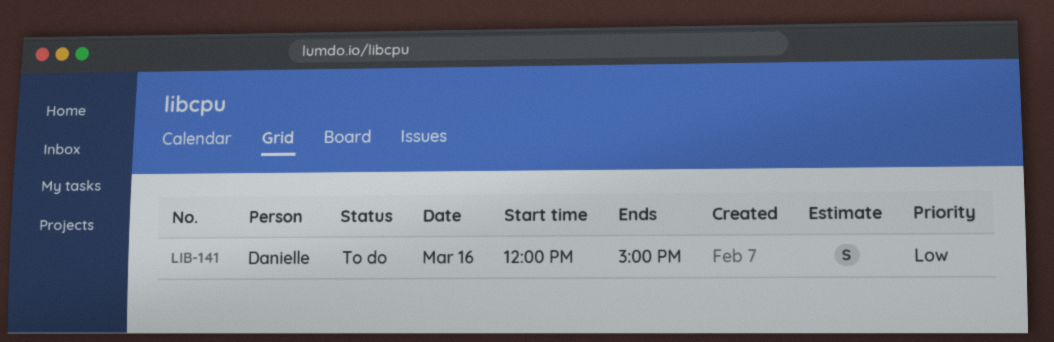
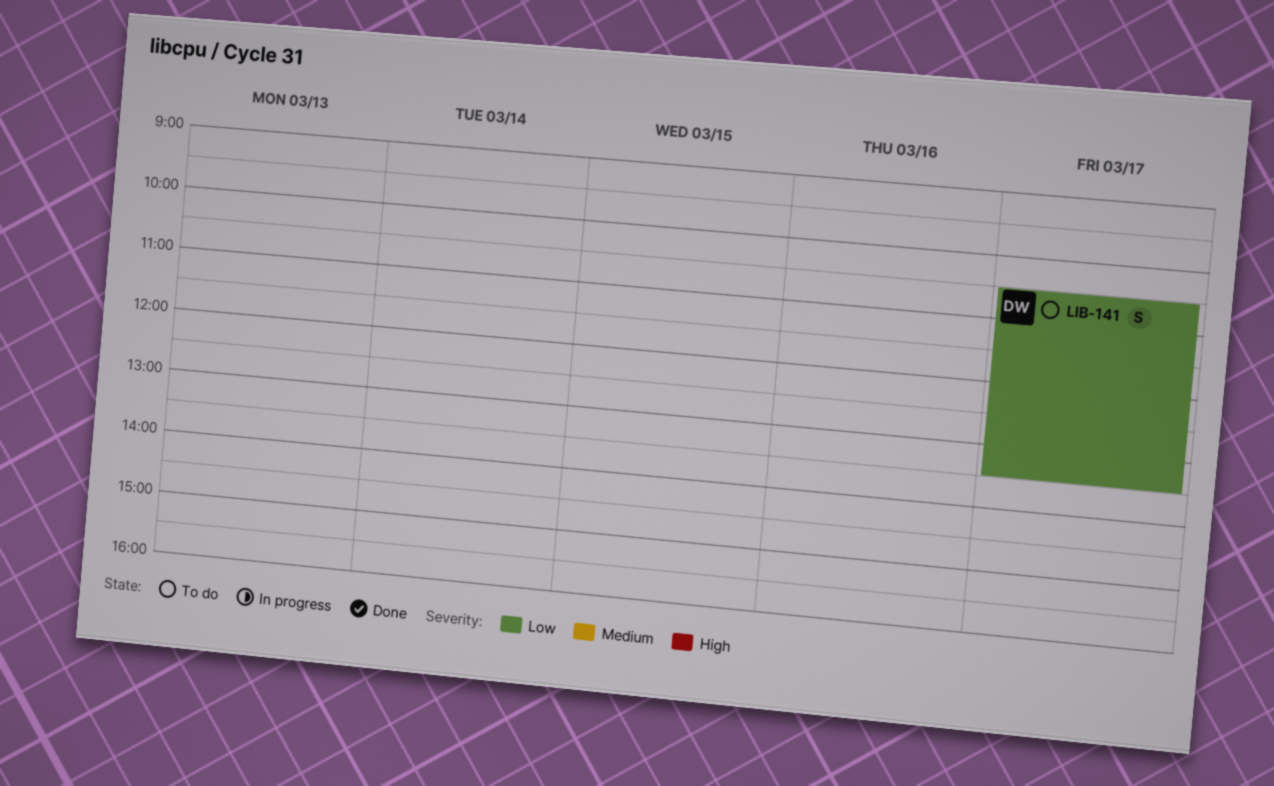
LIB-141, day: Mar 16 -> Mar 17
LIB-141, begins: 12:00 -> 10:30
LIB-141, ends: 15:00 -> 13:30

